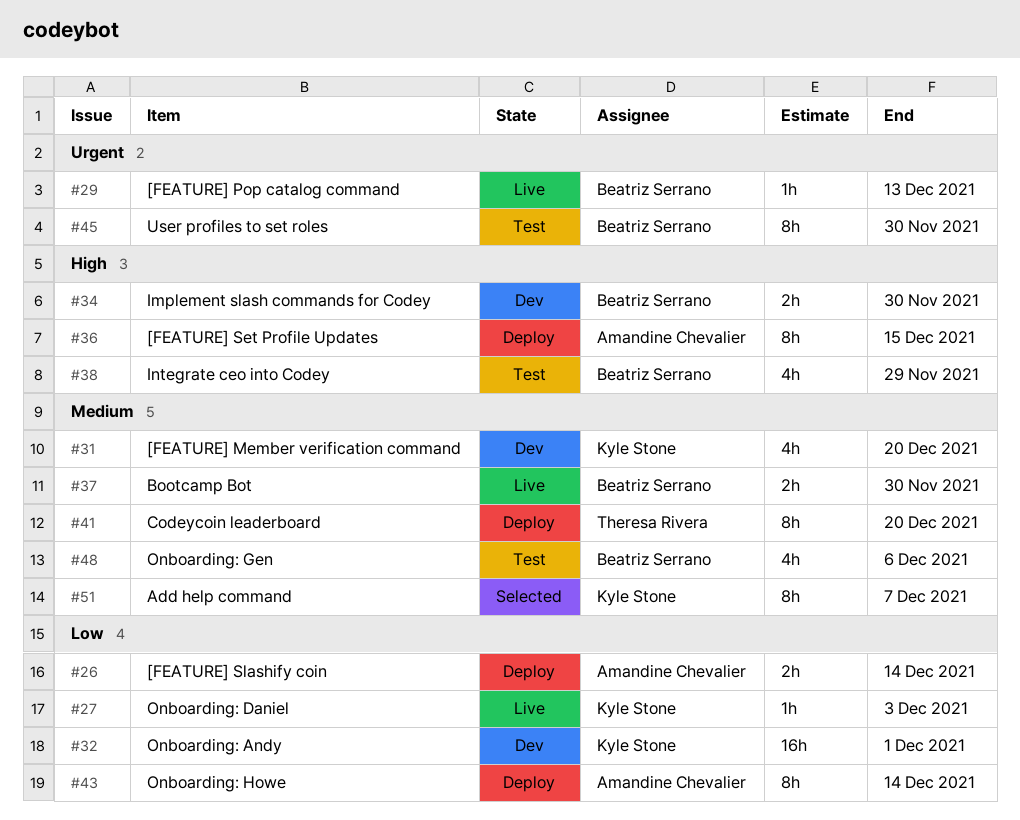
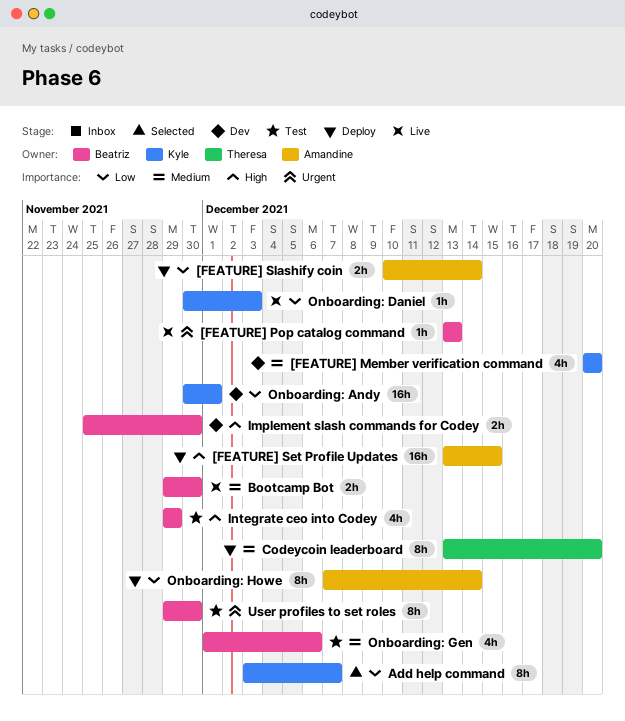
[FEATURE] Set Profile Updates, estimate: 8h -> 16h
Add help command, priority: Medium -> Low

